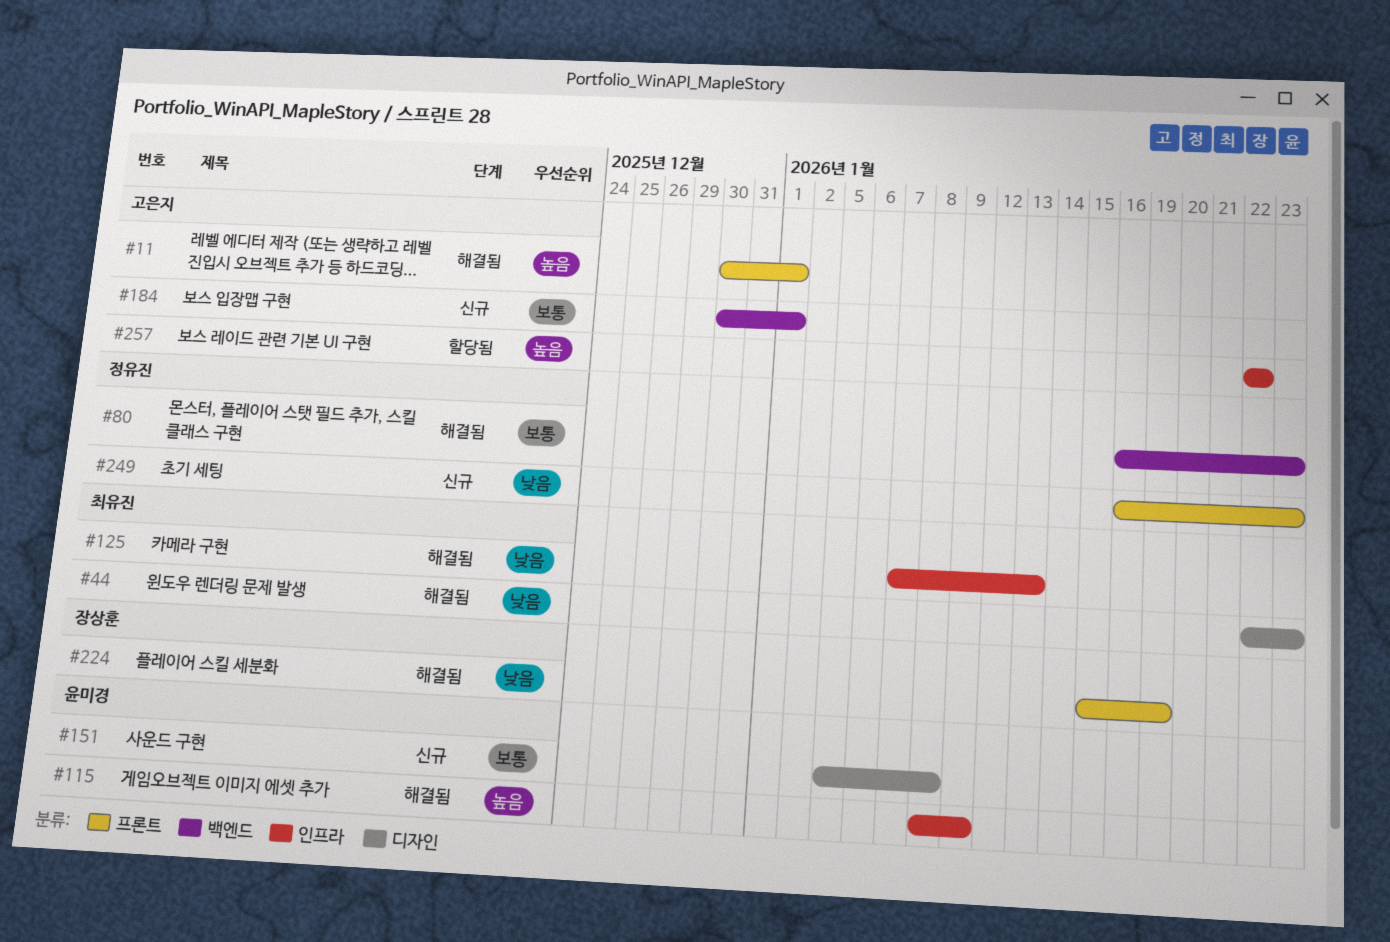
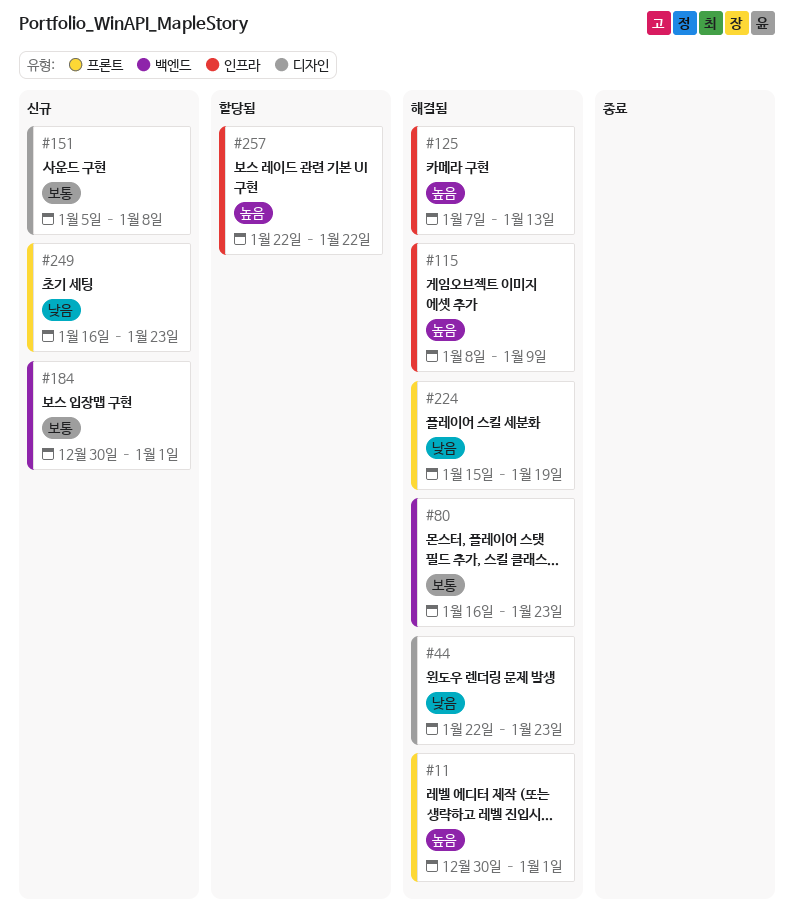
#125, priority: 낮음 -> 높음

